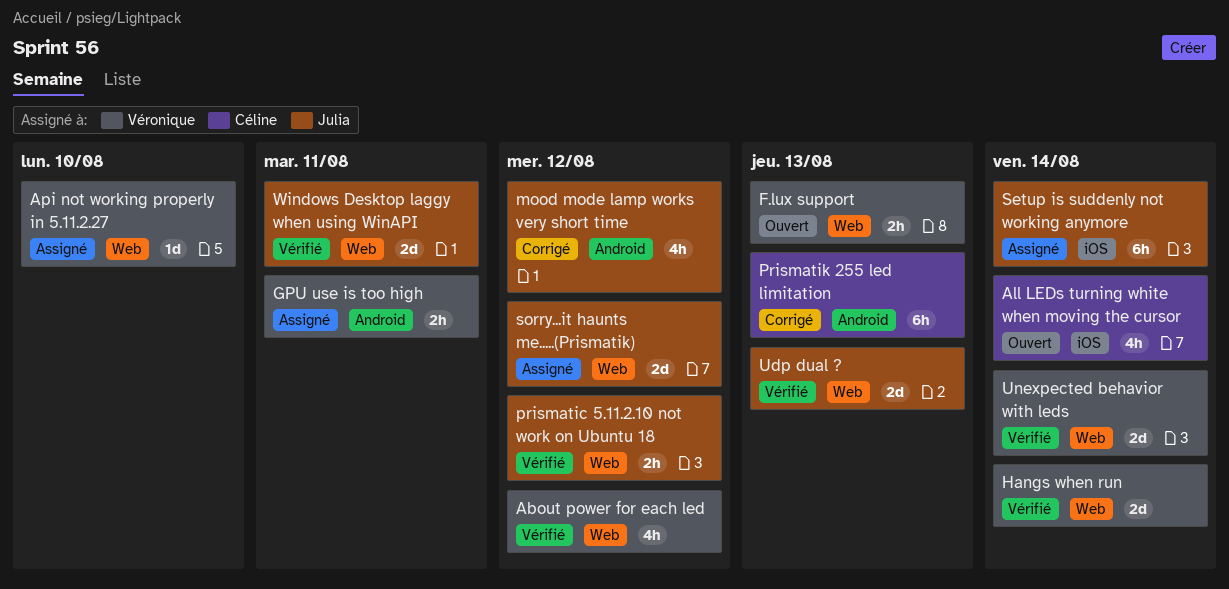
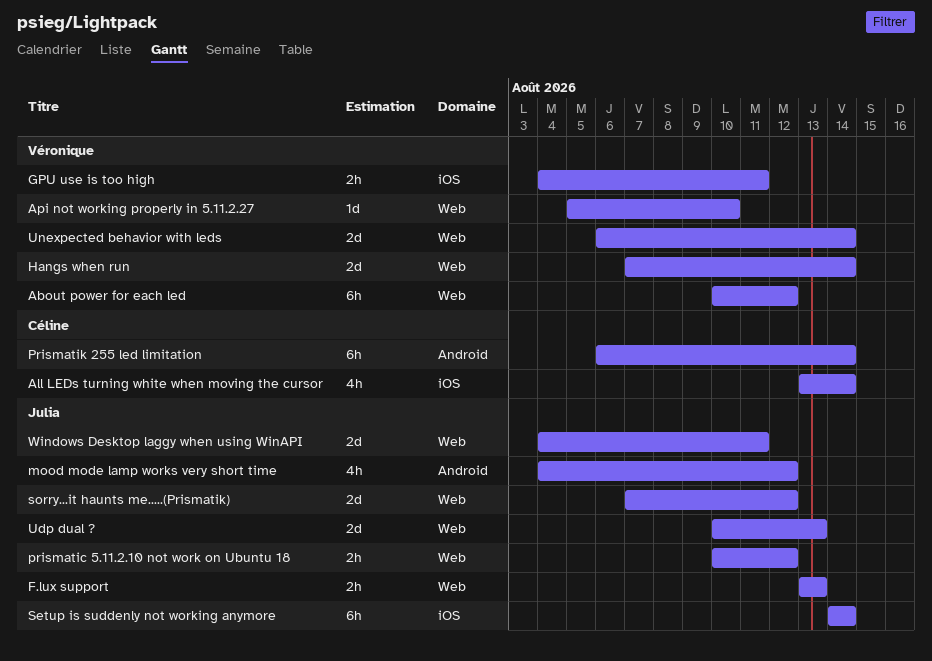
About power for each led, estimate: 4h -> 6h
F.lux support, owner: Véronique -> Julia
GPU use is too high, label: Android -> iOS
Prismatik 255 led limitation, due: Aug 13 -> Aug 14

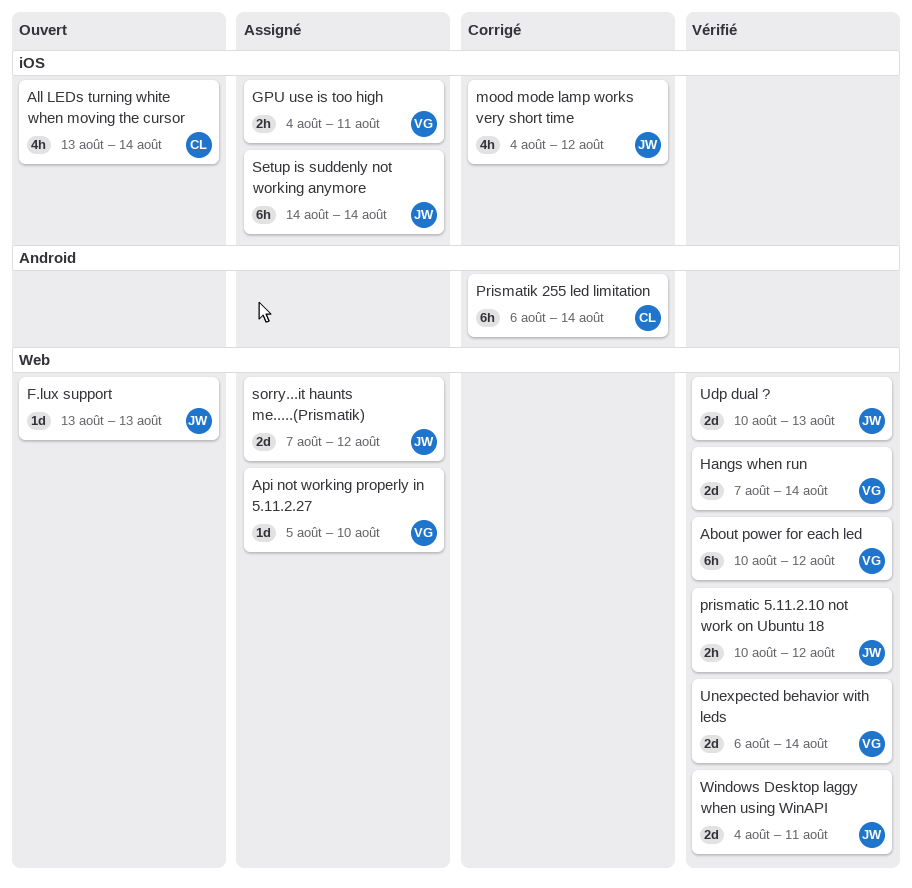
F.lux support, estimate: 2h -> 1d
mood mode lamp works very short time, label: Android -> iOS

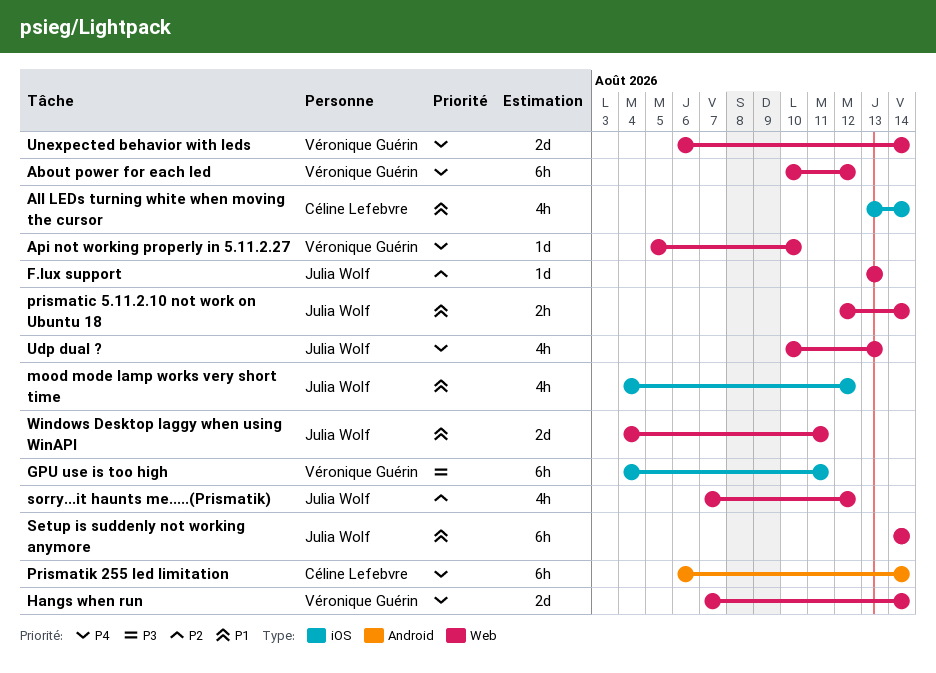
GPU use is too high, estimate: 2h -> 6h
prismatic 5.11.2.10 not work on Ubuntu 18, start: Aug 10 -> Aug 12
prismatic 5.11.2.10 not work on Ubuntu 18, due: Aug 12 -> Aug 14
Setup is suddenly not working anymore, label: iOS -> Web
sorry...it haunts me.....(Prismatik), estimate: 2d -> 4h
Udp dual ?, estimate: 2d -> 4h

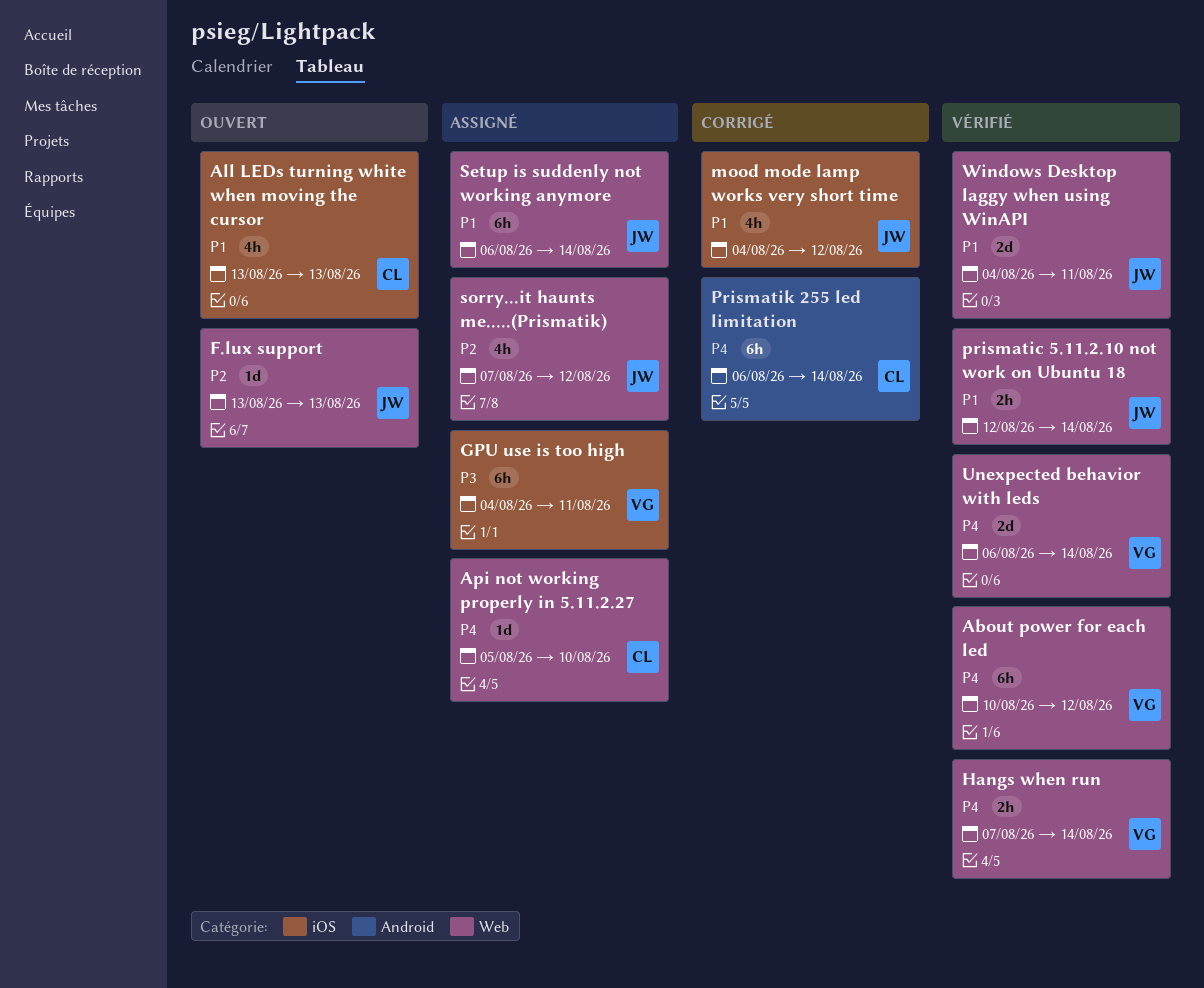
All LEDs turning white when moving the cursor, due: Aug 14 -> Aug 13
Api not working properly in 5.11.2.27, owner: Véronique Guérin -> Céline Lefebvre
Hangs when run, estimate: 2d -> 2h
Setup is suddenly not working anymore, start: Aug 14 -> Aug 6
Udp dual ?: present -> none

